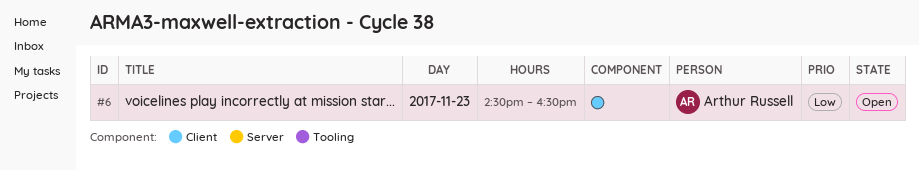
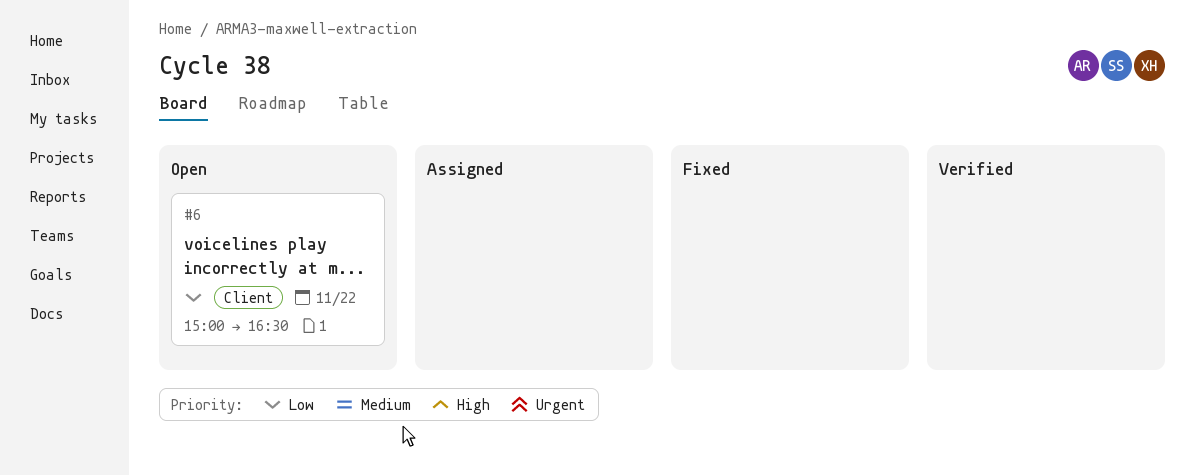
#6, day: Nov 23 -> Nov 22
#6, begins: 14:30 -> 15:00

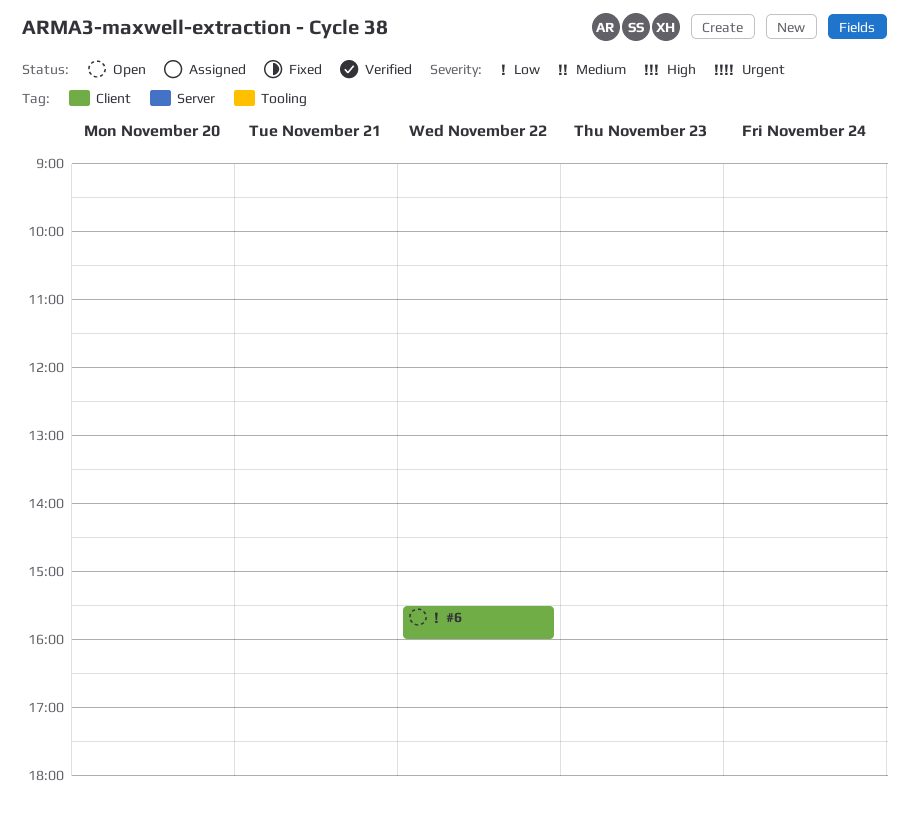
#6, begins: 15:00 -> 15:30
#6, ends: 16:30 -> 16:00

